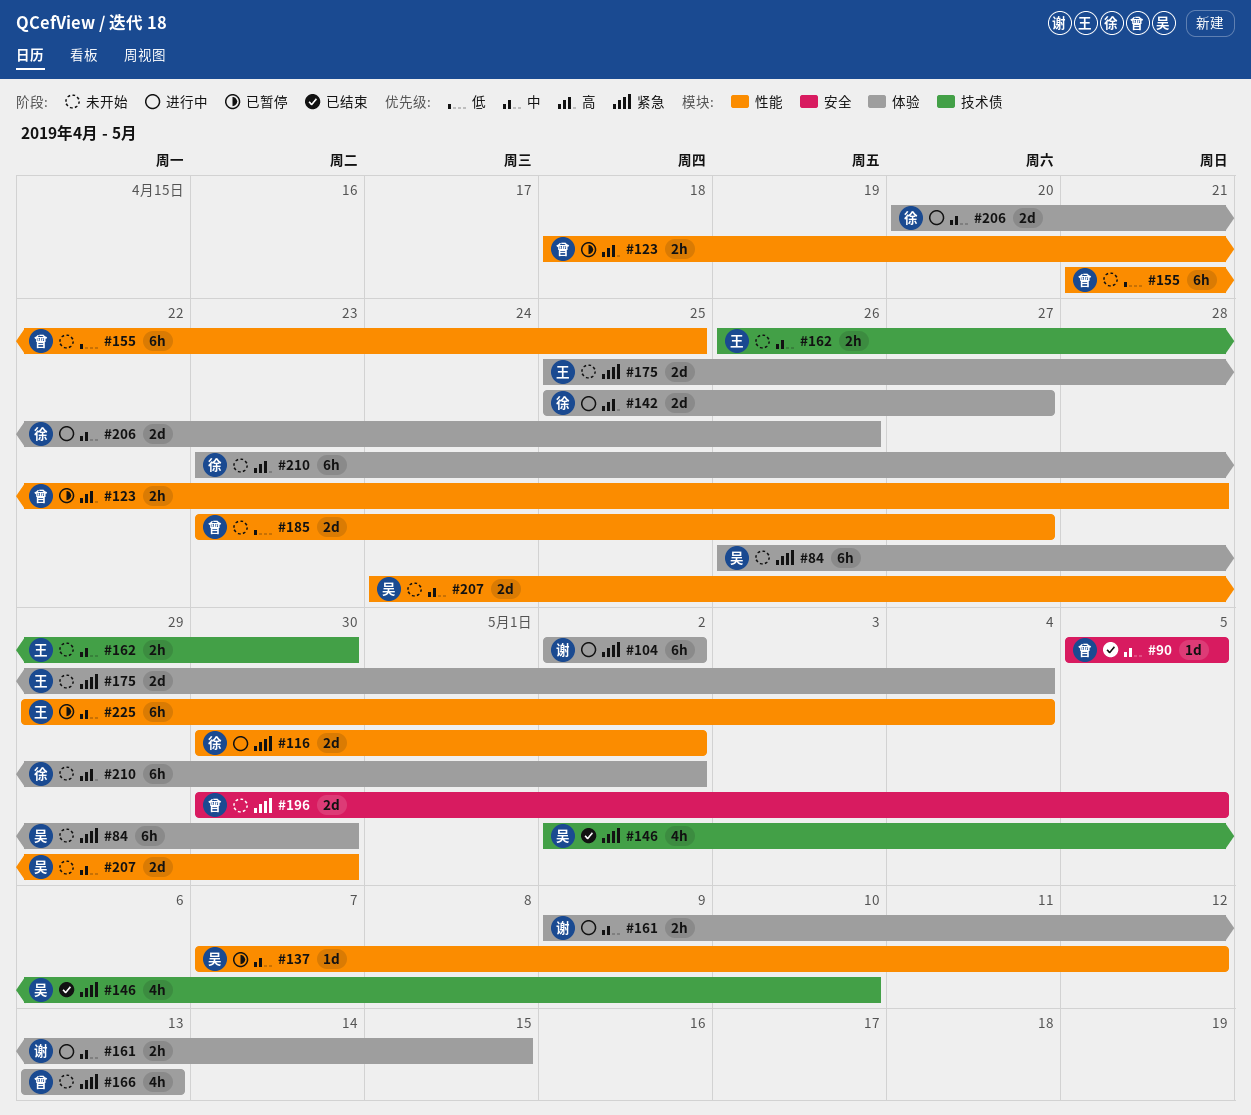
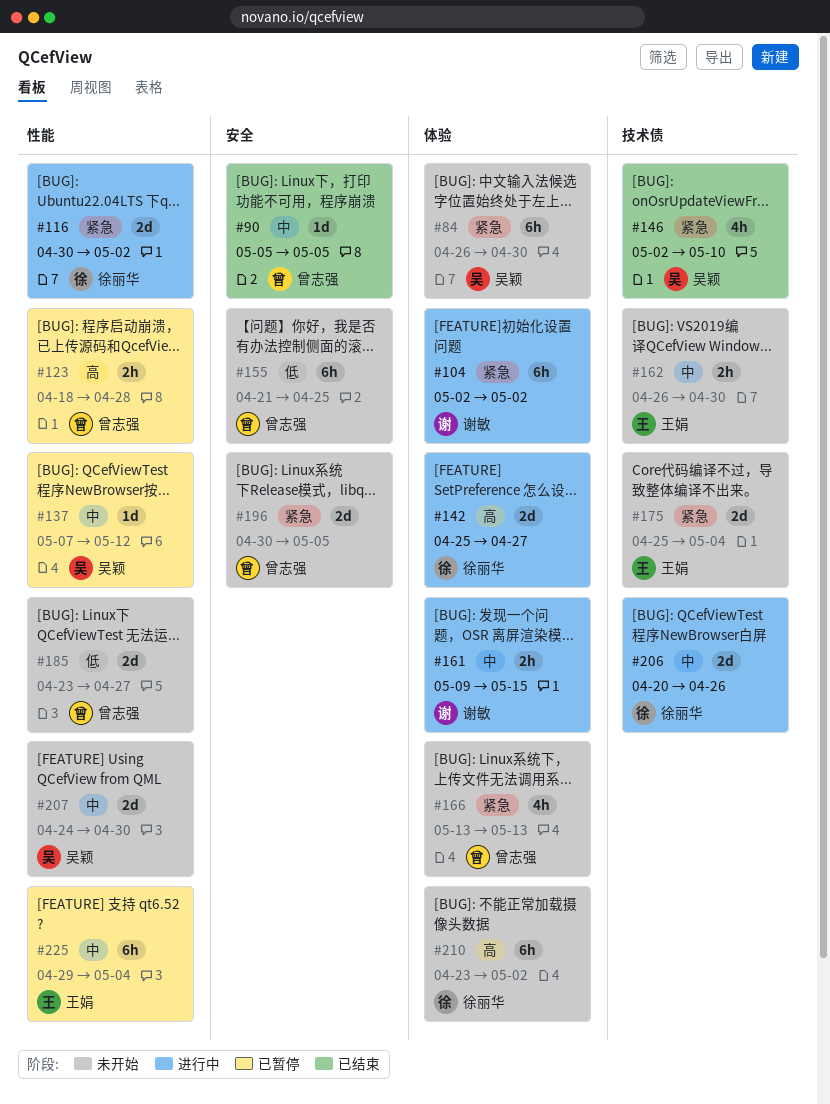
#155, label: 性能 -> 安全
#175, label: 体验 -> 技术债
#206, label: 体验 -> 技术债

